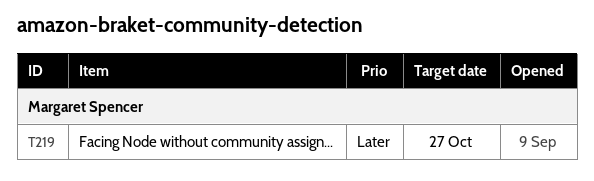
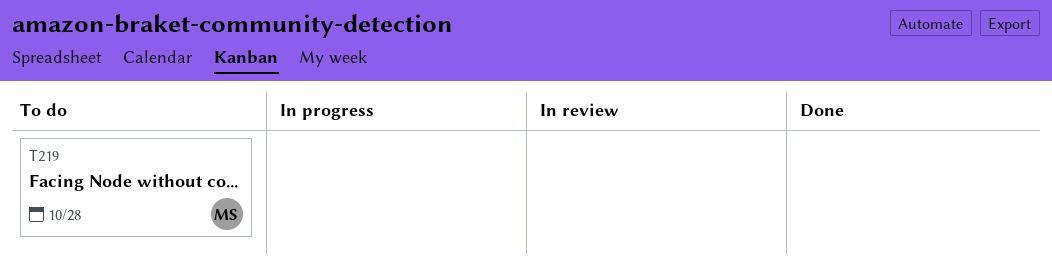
T219, due: Oct 27 -> Oct 28

